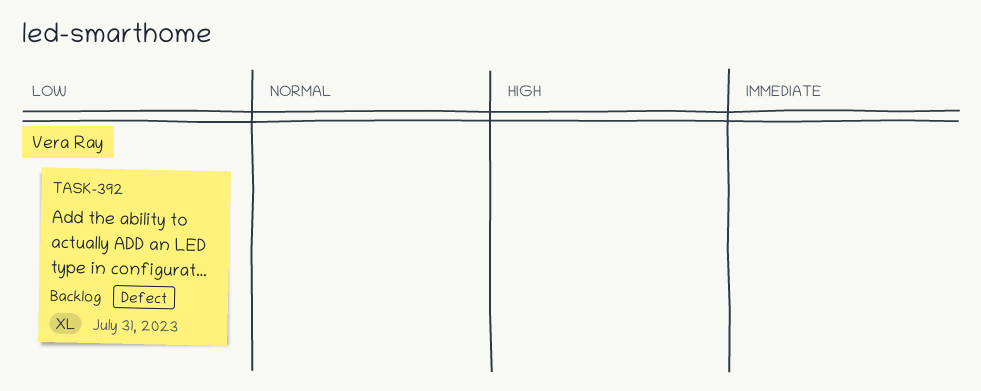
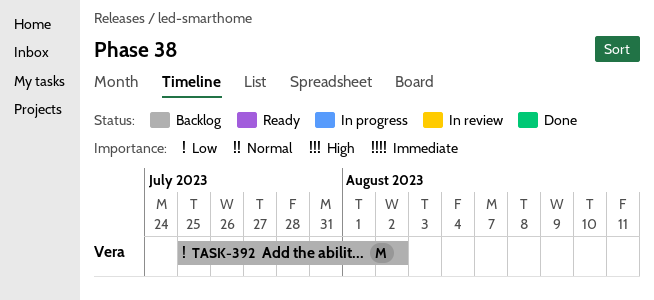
TASK-392, estimate: XL -> M
TASK-392, due: Jul 31 -> Aug 2

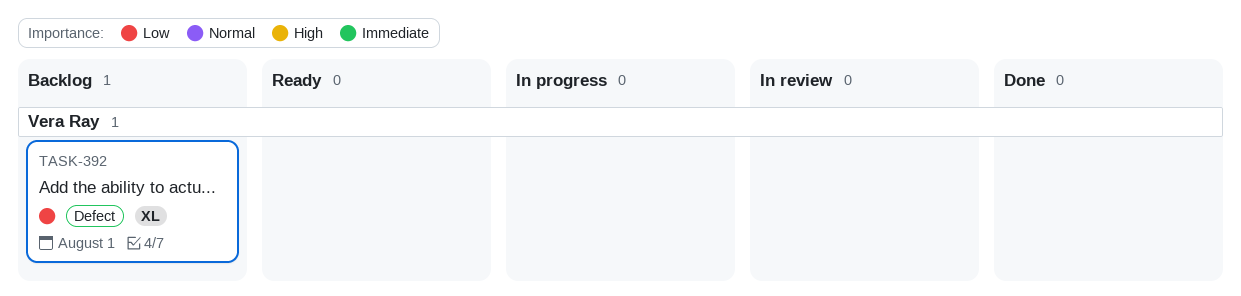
TASK-392, estimate: M -> XL
TASK-392, due: Aug 2 -> Aug 1

